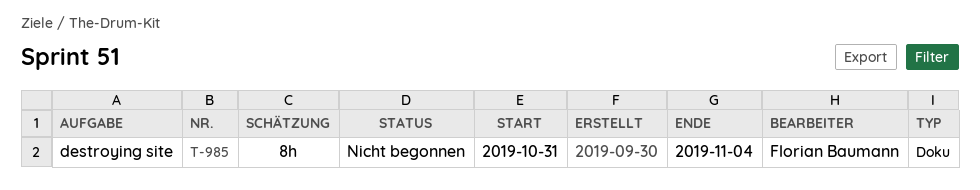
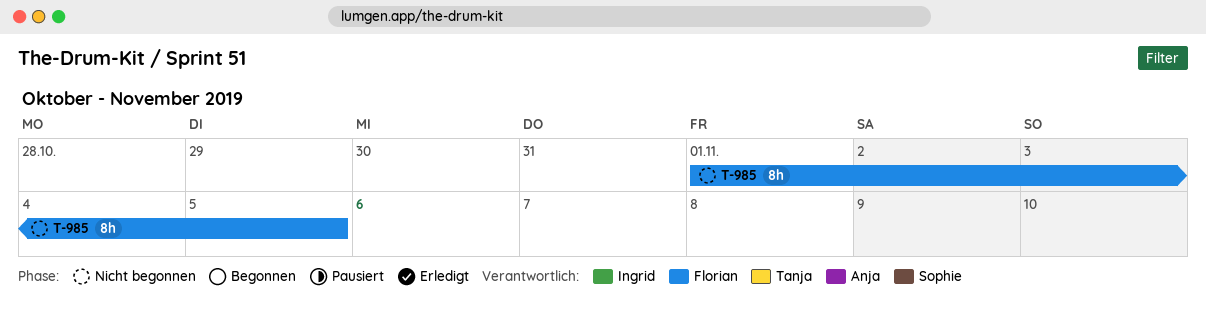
T-985, start: Oct 31 -> Nov 1
T-985, due: Nov 4 -> Nov 5

